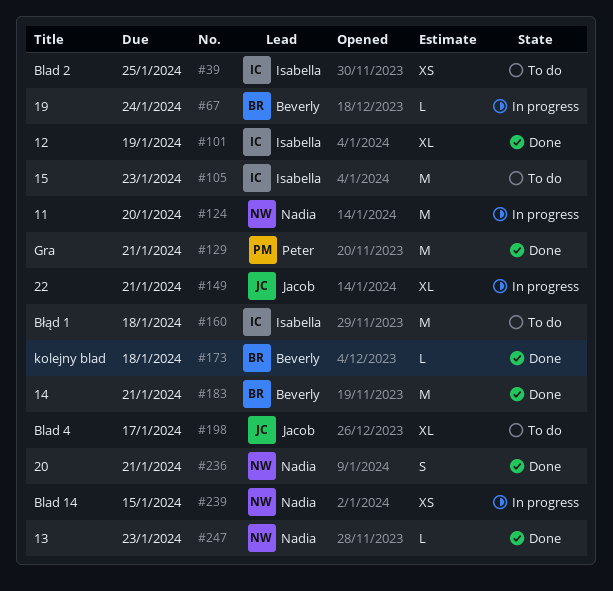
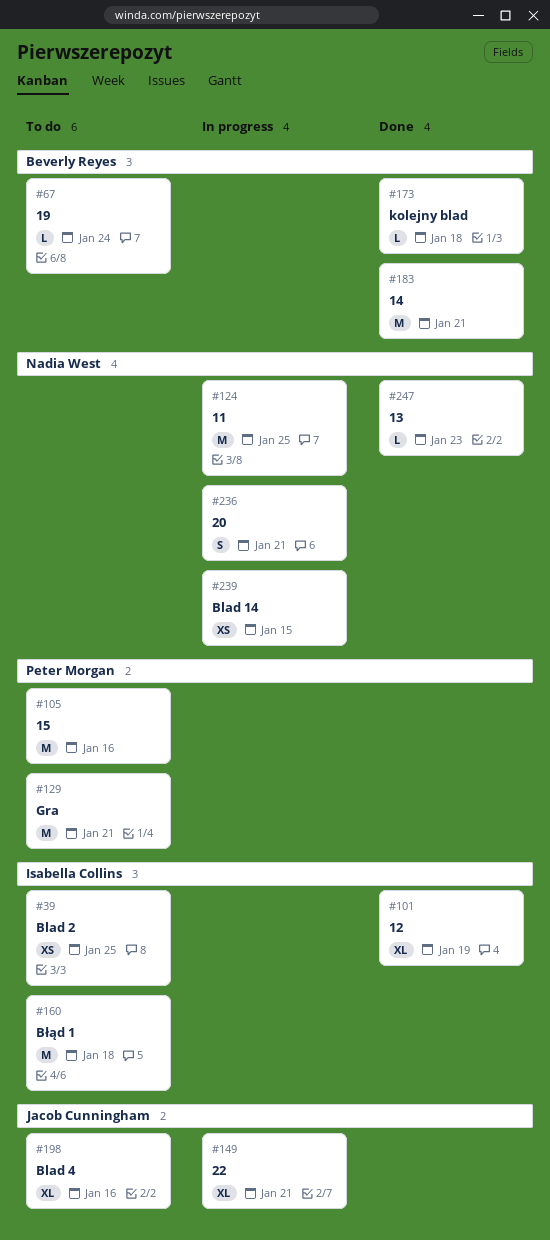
#67, status: In progress -> To do
#105, owner: Isabella Collins -> Peter Morgan
#105, due: Jan 23 -> Jan 16
#124, due: Jan 20 -> Jan 25
#129, status: Done -> To do
#198, due: Jan 17 -> Jan 16
#236, status: Done -> In progress

